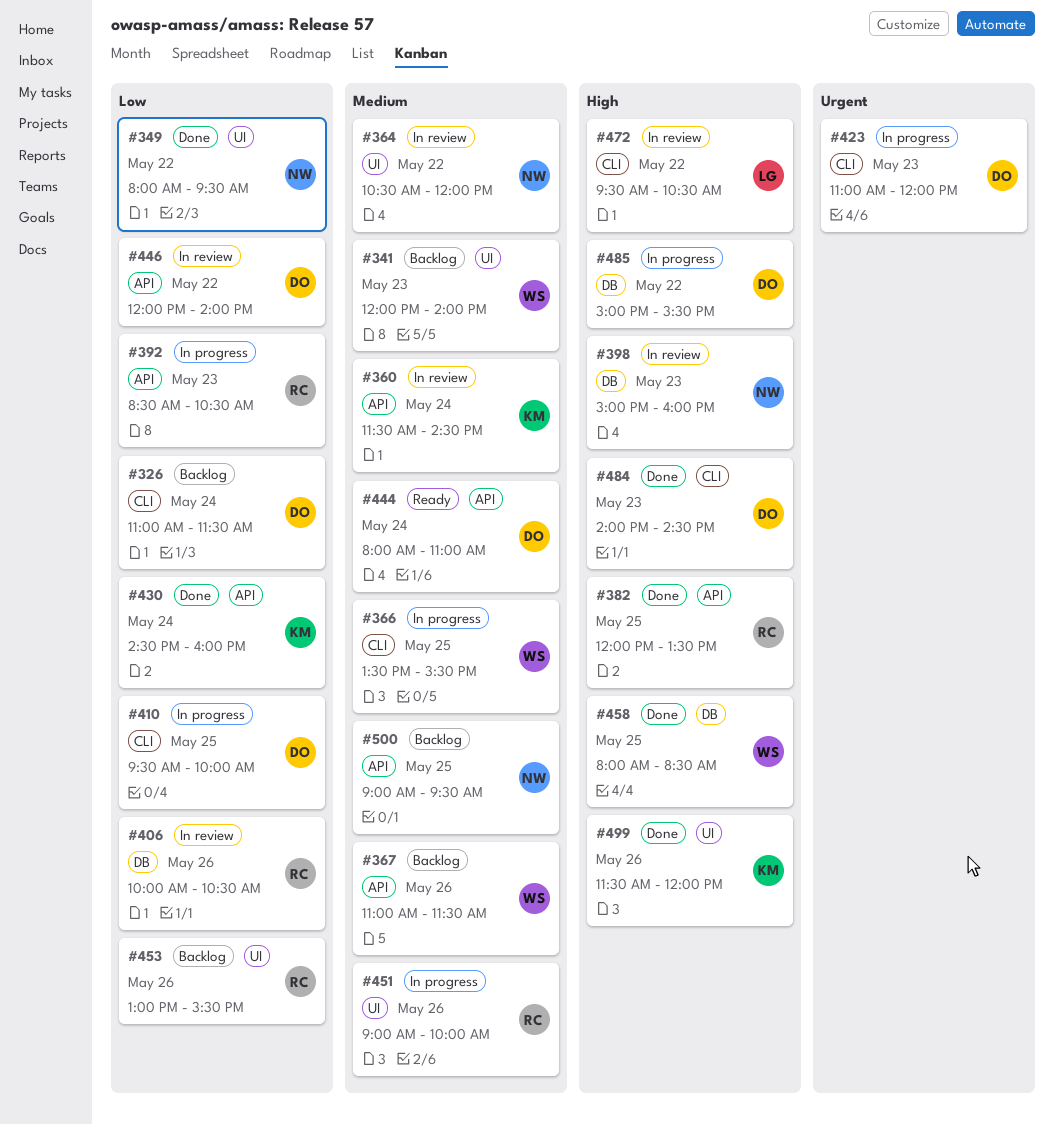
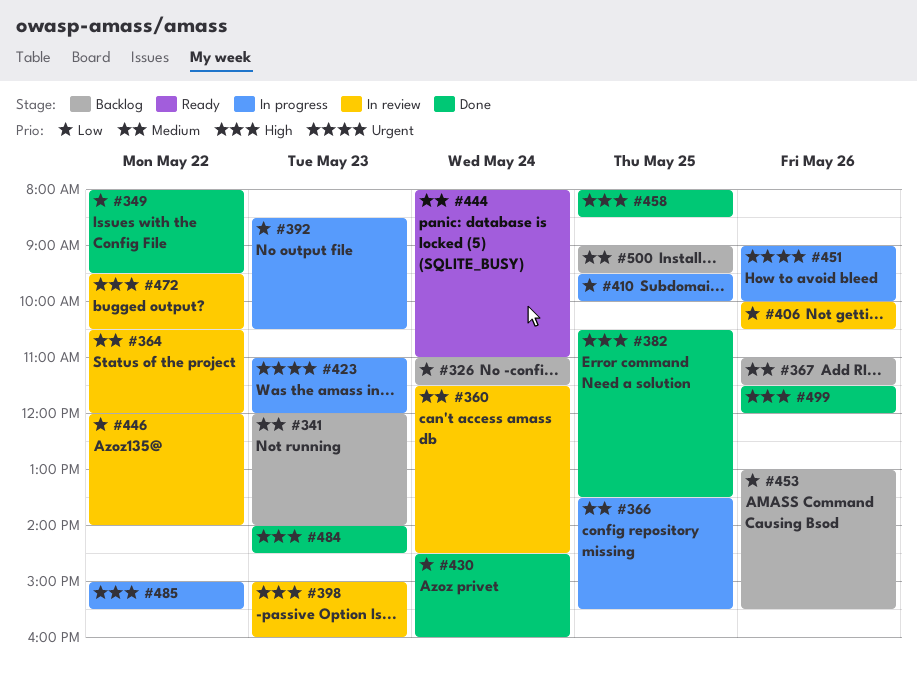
#382, begins: 12:00 -> 10:30
#451, priority: Medium -> Urgent

